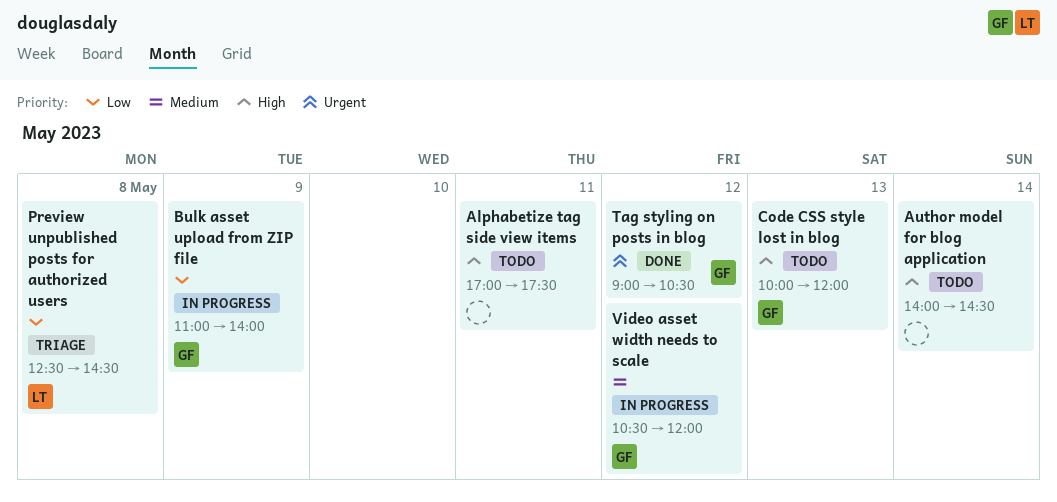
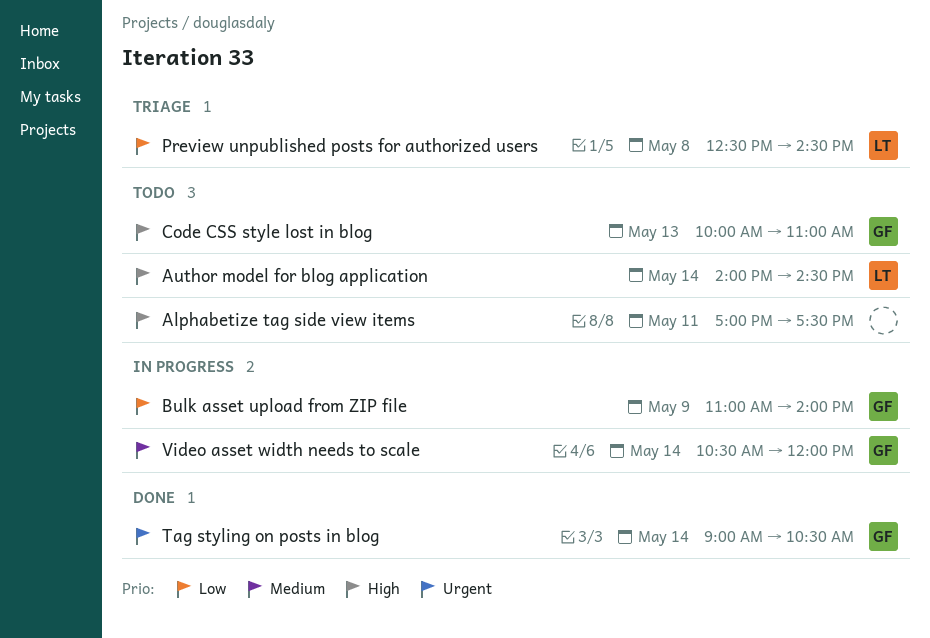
Author model for blog application, owner: none -> LT
Code CSS style lost in blog, ends: 12:00 -> 11:00
Tag styling on posts in blog, day: May 12 -> May 14
Video asset width needs to scale, day: May 12 -> May 14

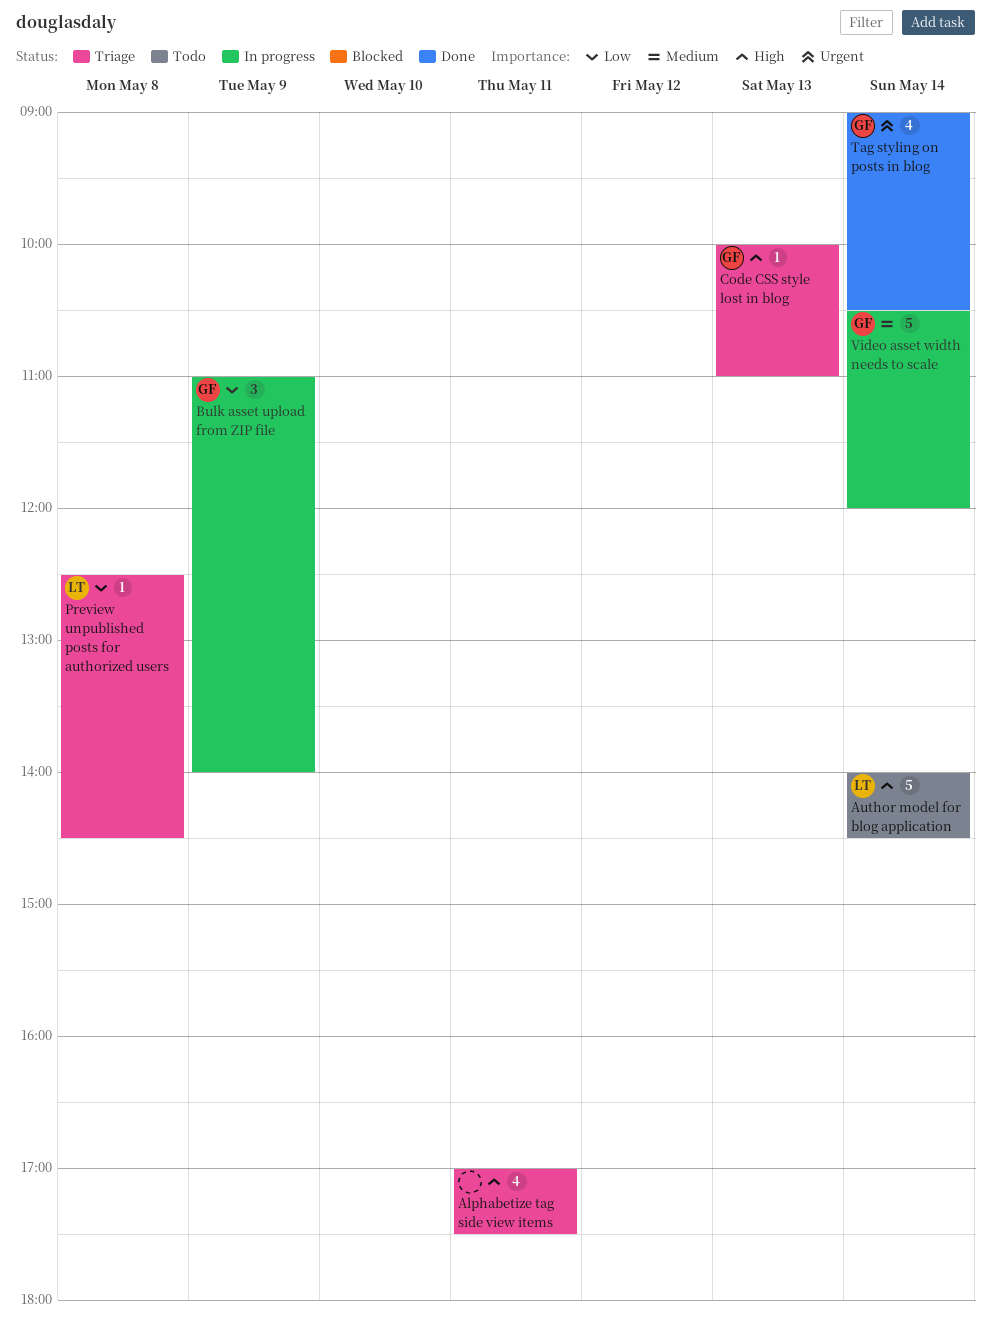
Alphabetize tag side view items, status: Todo -> Triage
Code CSS style lost in blog, status: Todo -> Triage

